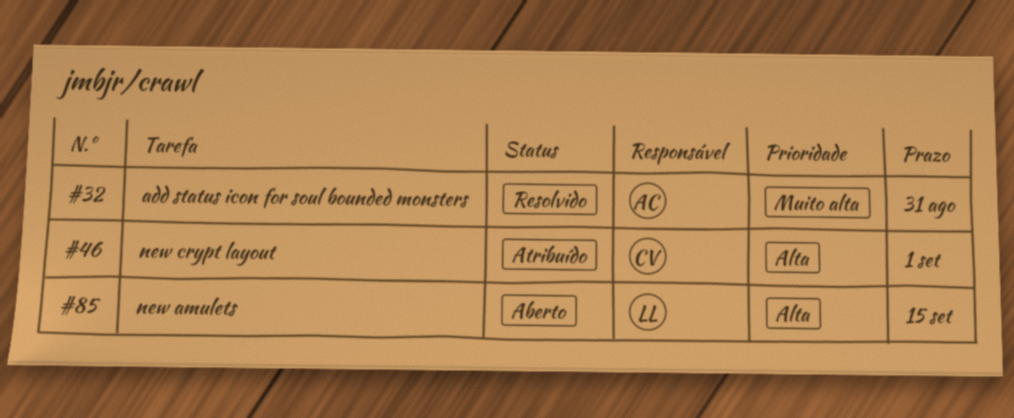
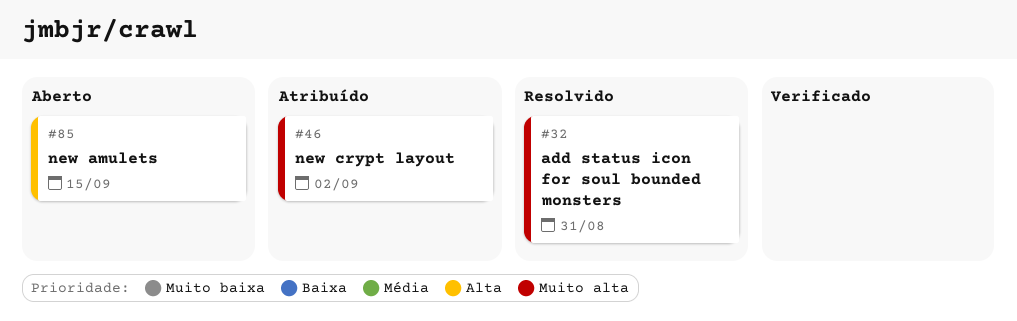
#46, priority: Alta -> Muito alta
#46, due: Sep 1 -> Sep 2

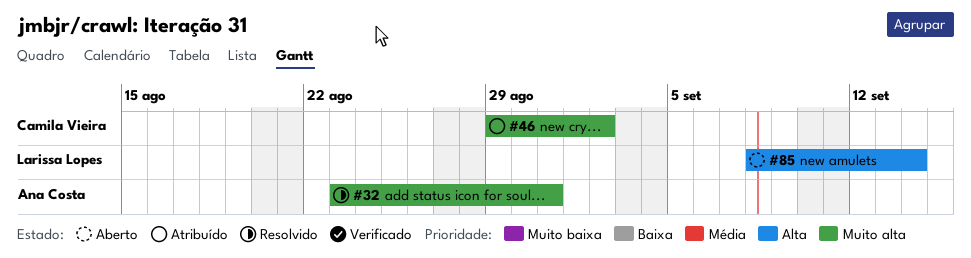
#85, due: Sep 15 -> Sep 14

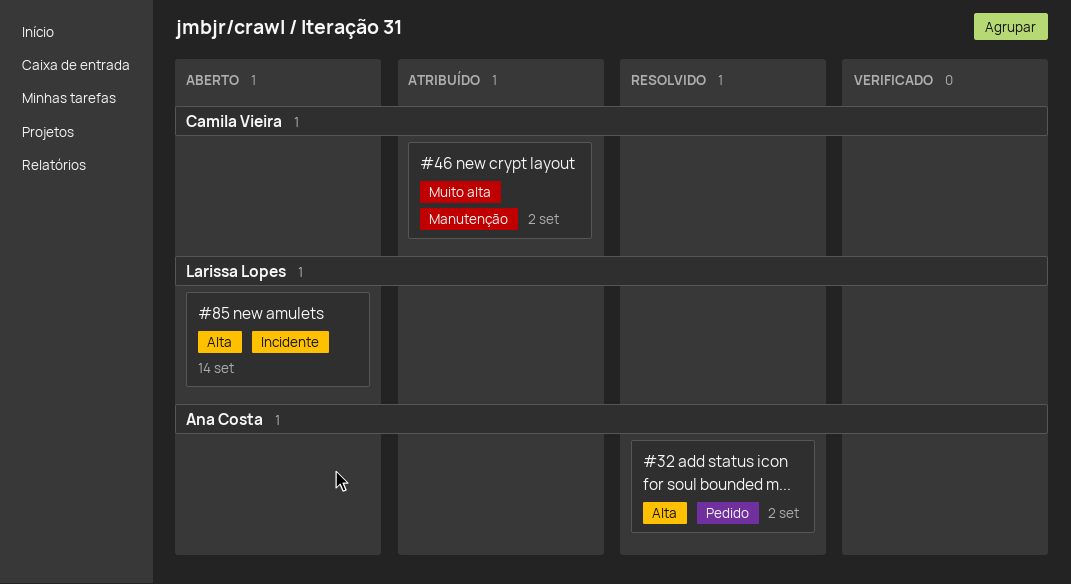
#32, priority: Muito alta -> Alta
#32, due: Aug 31 -> Sep 2

